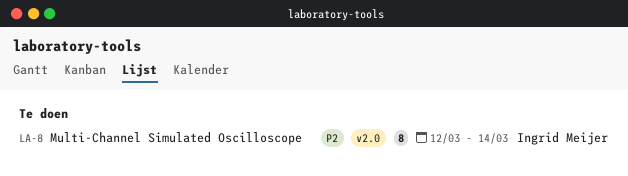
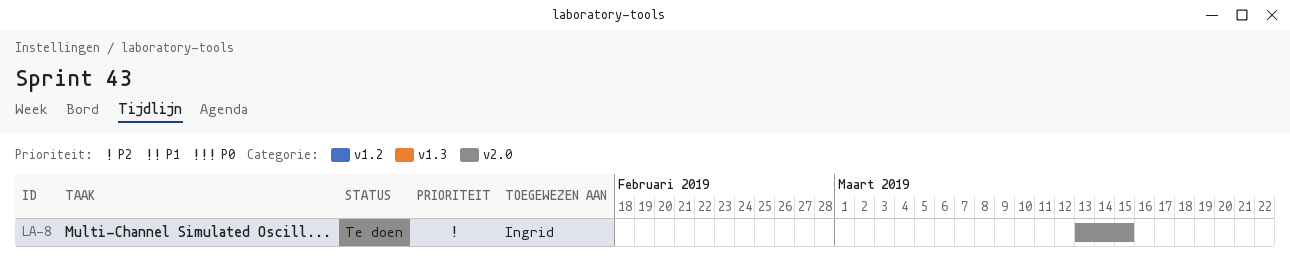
LA-8, start: Mar 12 -> Mar 13
LA-8, due: Mar 14 -> Mar 15

